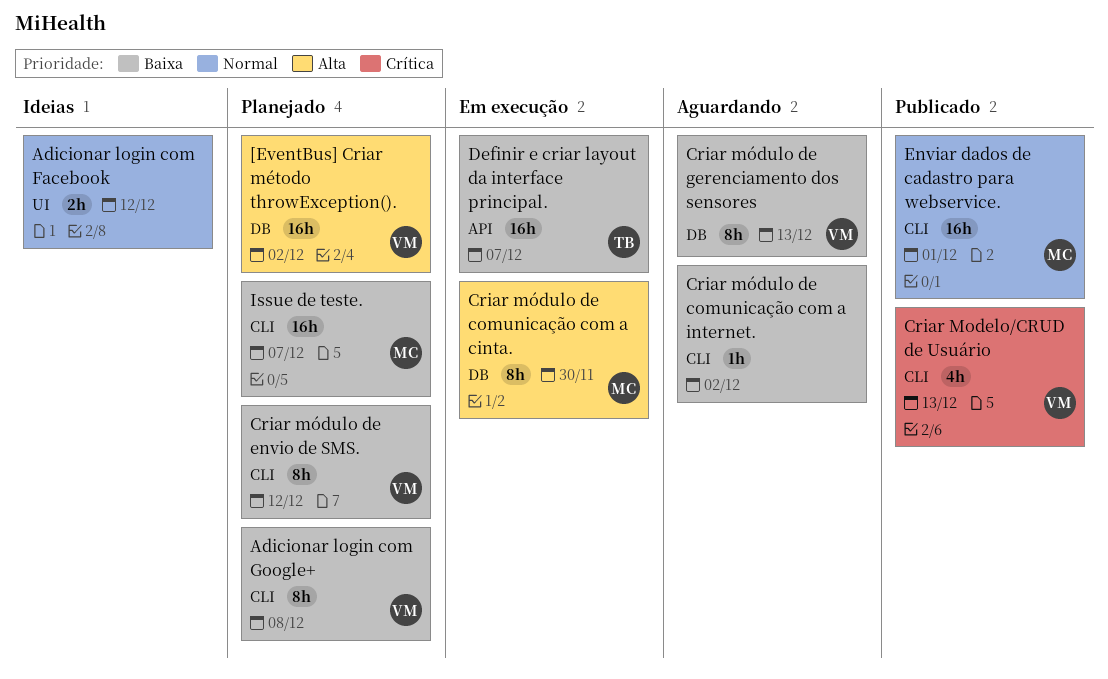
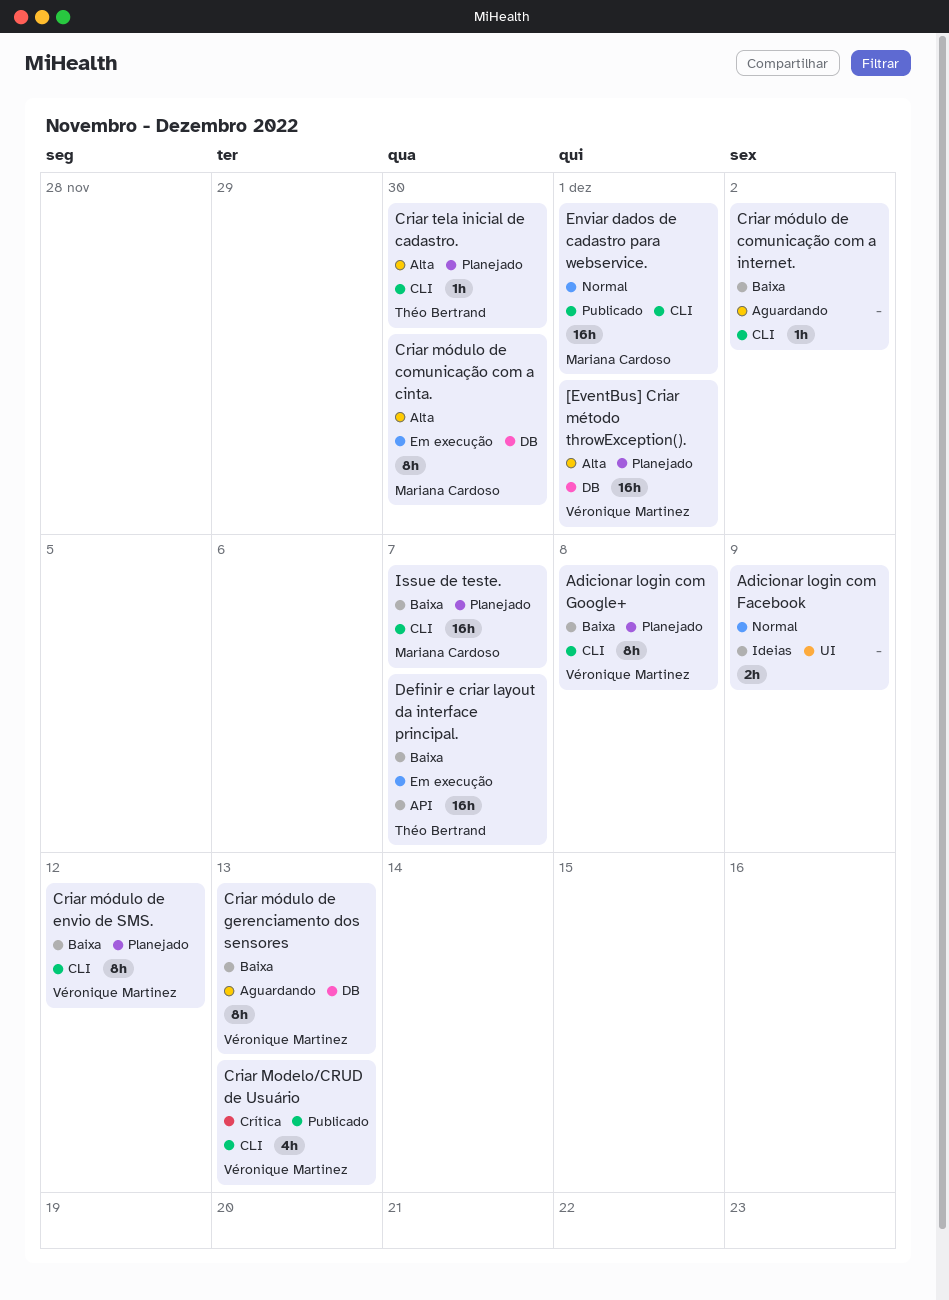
[EventBus] Criar método throwException()., due: Dec 2 -> Dec 1
Adicionar login com Facebook, due: Dec 12 -> Dec 9
Criar tela inicial de cadastro.: none -> present

